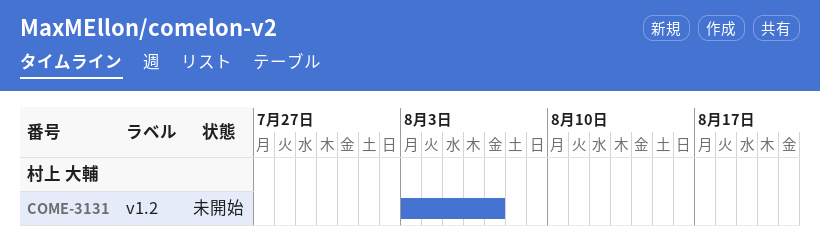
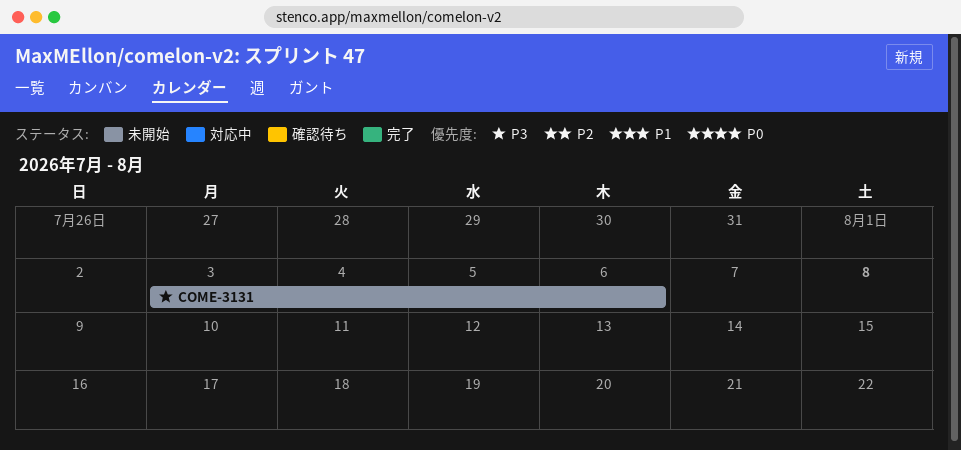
COME-3131, due: Aug 7 -> Aug 6

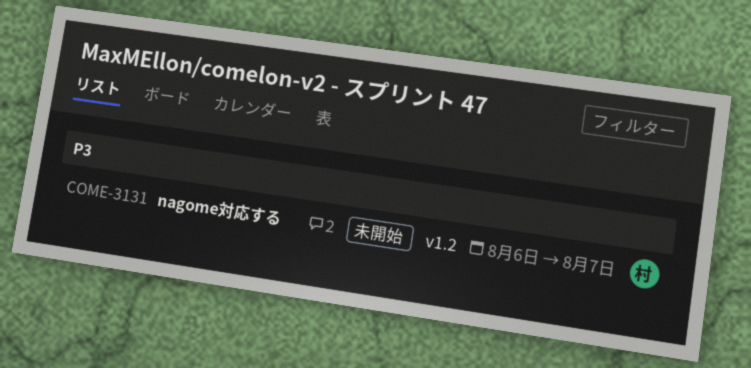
COME-3131, start: Aug 3 -> Aug 6
COME-3131, due: Aug 6 -> Aug 7

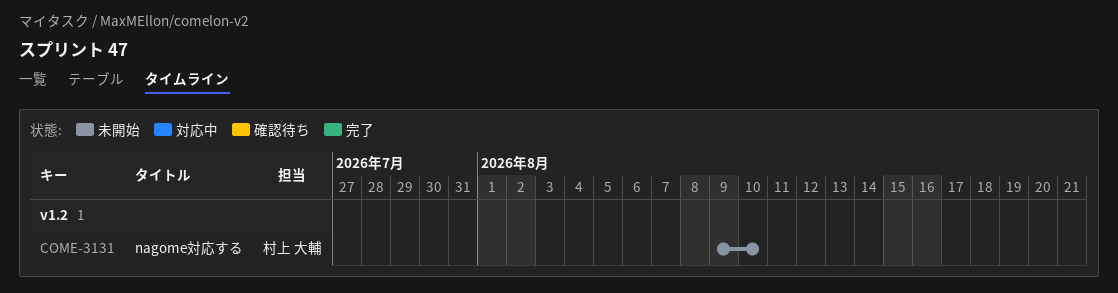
COME-3131, start: Aug 6 -> Aug 9
COME-3131, due: Aug 7 -> Aug 10

